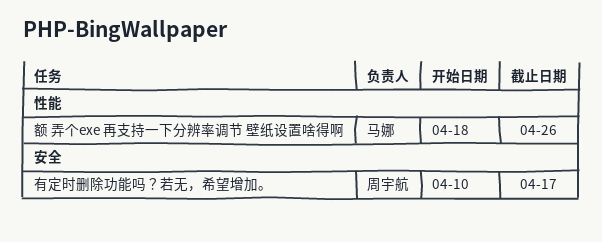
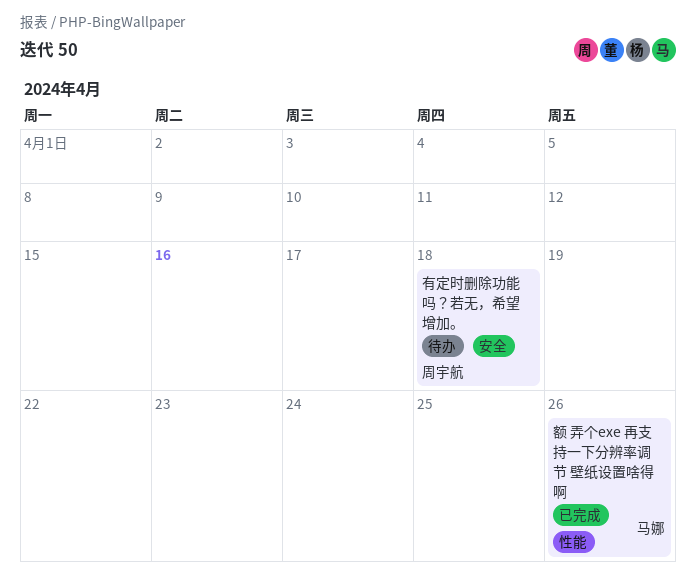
有定时删除功能吗？若无，希望增加。, due: Apr 17 -> Apr 18

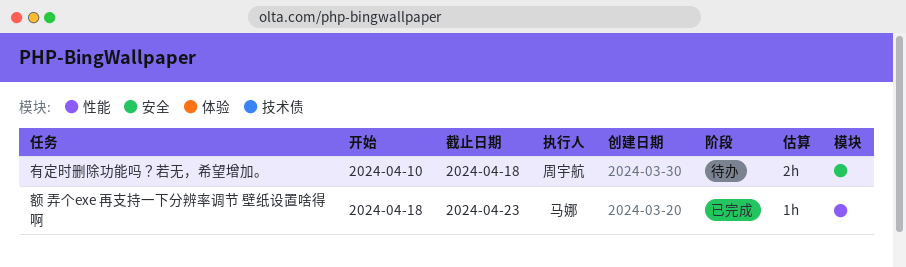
额 弄个exe 再支持一下分辨率调节 壁纸设置啥得啊, due: Apr 26 -> Apr 23

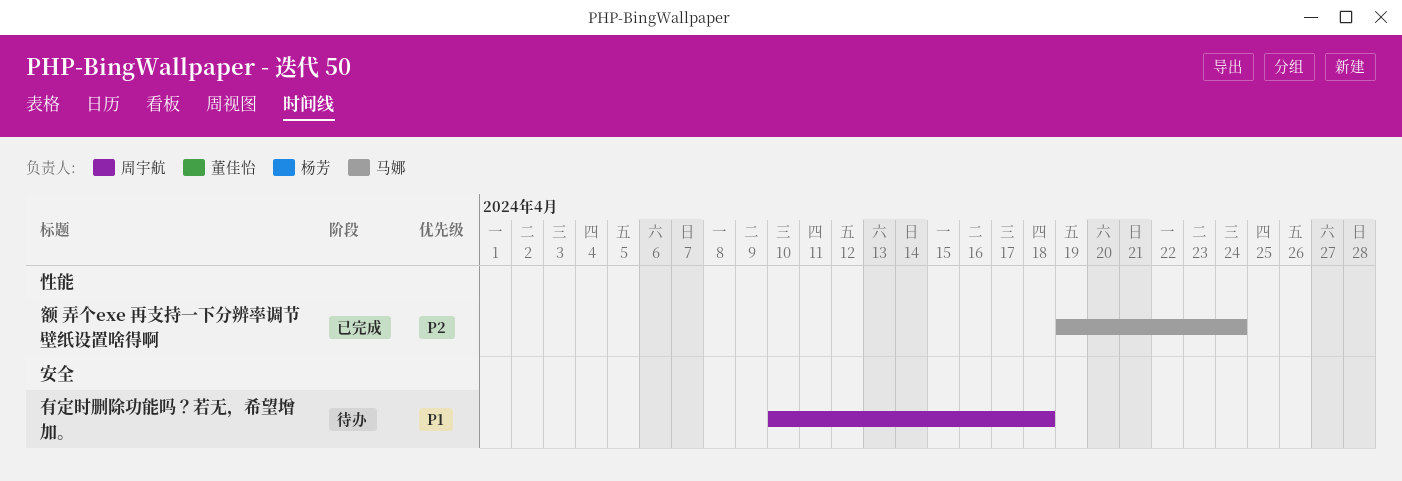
额 弄个exe 再支持一下分辨率调节 壁纸设置啥得啊, start: Apr 18 -> Apr 19
额 弄个exe 再支持一下分辨率调节 壁纸设置啥得啊, due: Apr 23 -> Apr 24

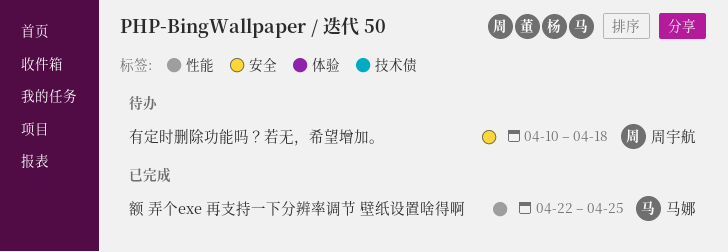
额 弄个exe 再支持一下分辨率调节 壁纸设置啥得啊, start: Apr 19 -> Apr 22
额 弄个exe 再支持一下分辨率调节 壁纸设置啥得啊, due: Apr 24 -> Apr 25

